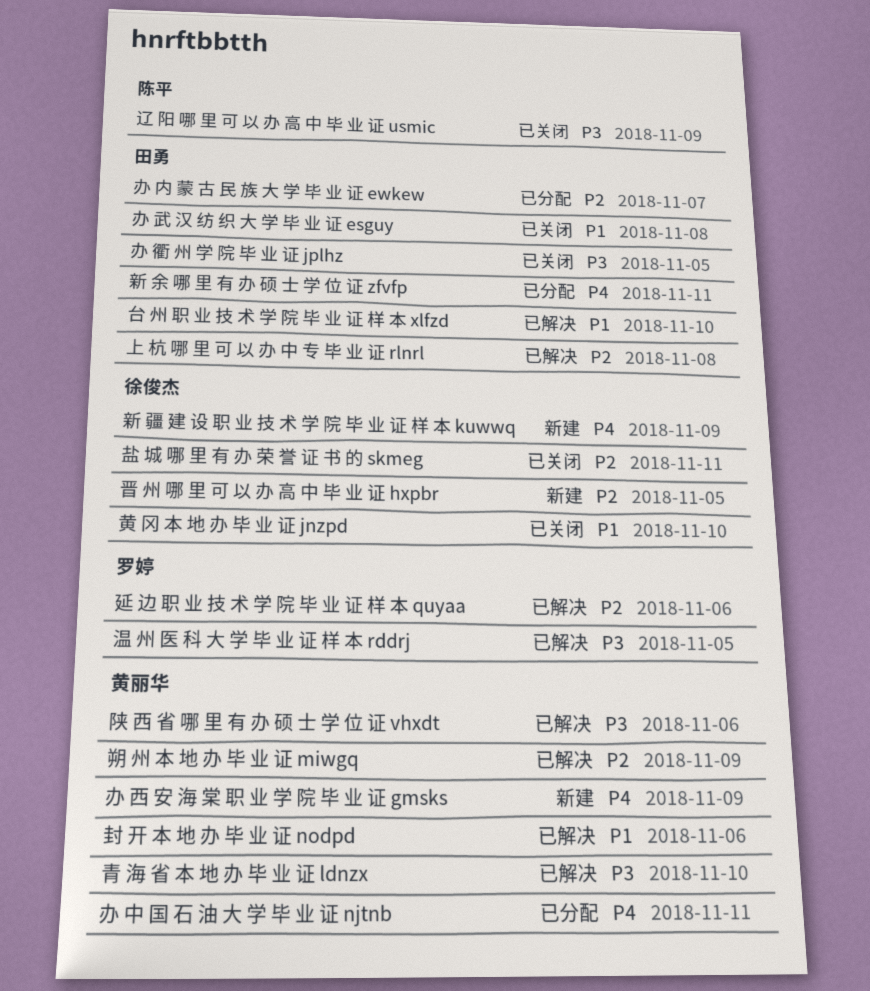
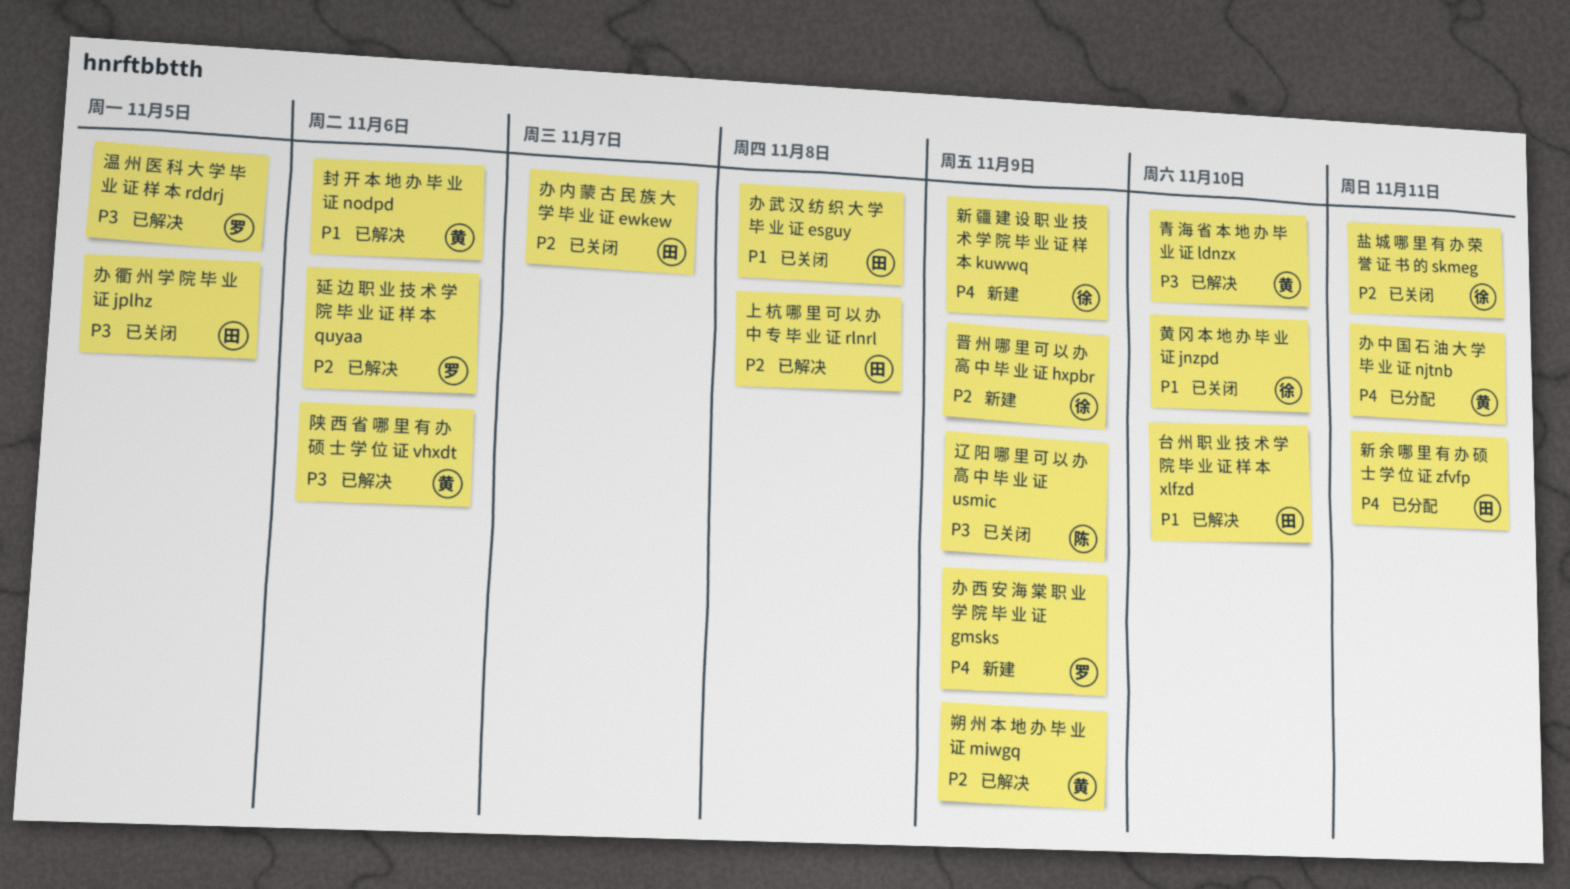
办 内 蒙 古 民 族 大 学 毕 业 证 ewkew, status: 已分配 -> 已关闭
办 西 安 海 棠 职 业 学 院 毕 业 证 gmsks, owner: 黄丽华 -> 罗婷
晋 州 哪 里 可 以 办 高 中 毕 业 证 hxpbr, due: Nov 5 -> Nov 9

